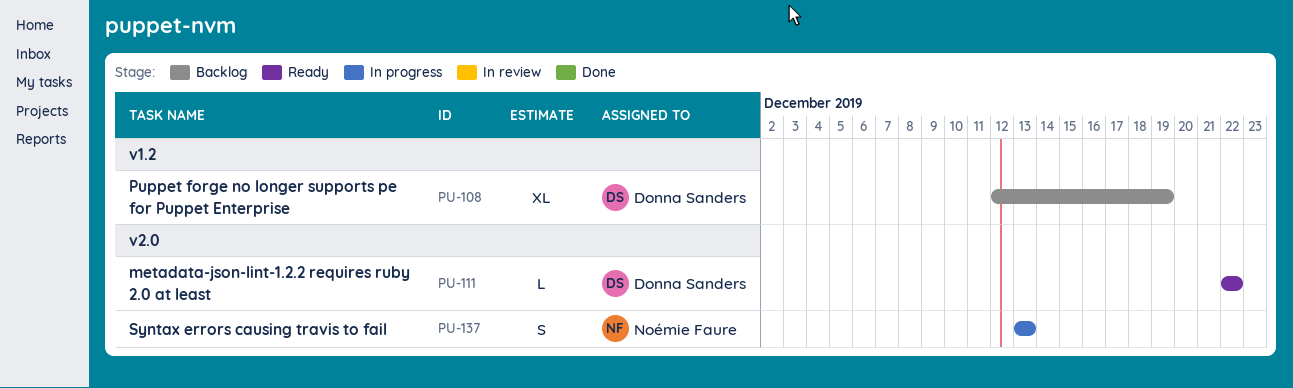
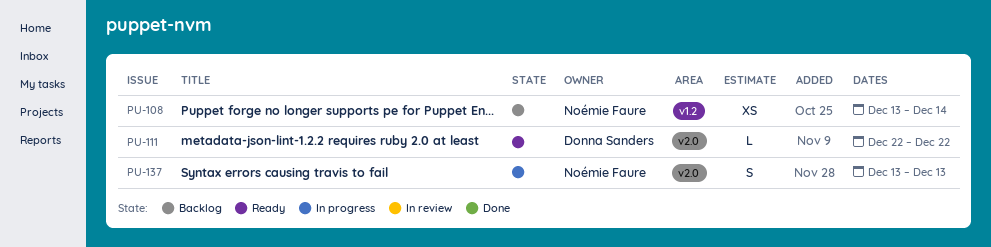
PU-108, owner: Donna Sanders -> Noémie Faure
PU-108, estimate: XL -> XS
PU-108, start: Dec 12 -> Dec 13
PU-108, due: Dec 19 -> Dec 14

